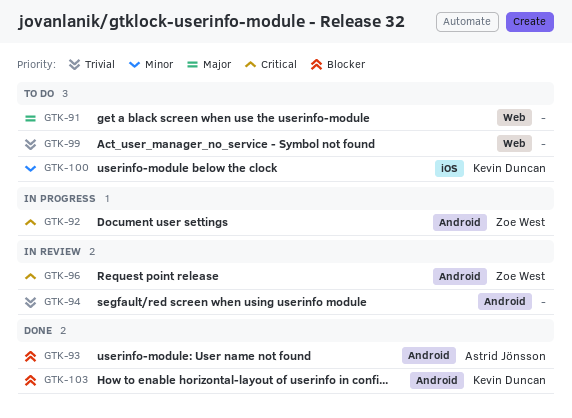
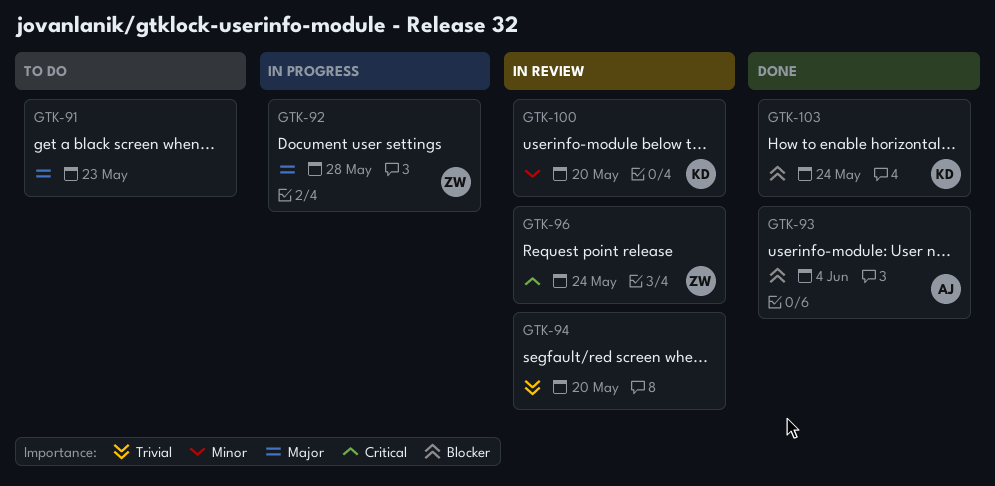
GTK-92, priority: Critical -> Major
GTK-99: present -> none
GTK-100, status: To do -> In review

